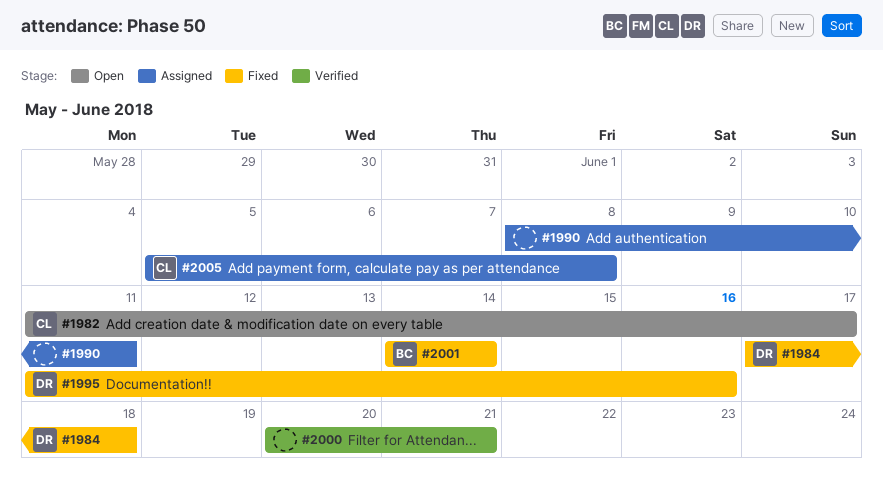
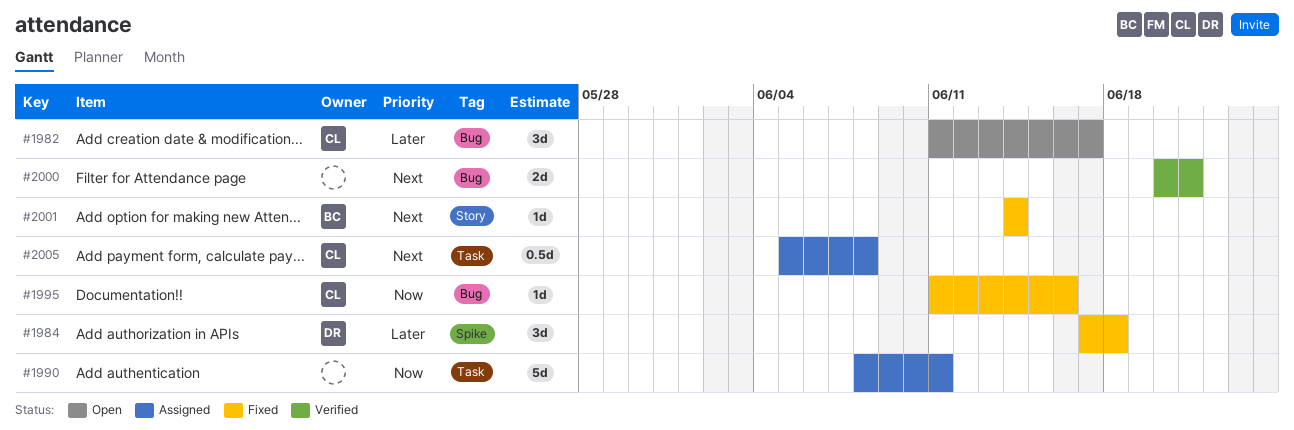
#1995, owner: DR -> CL

